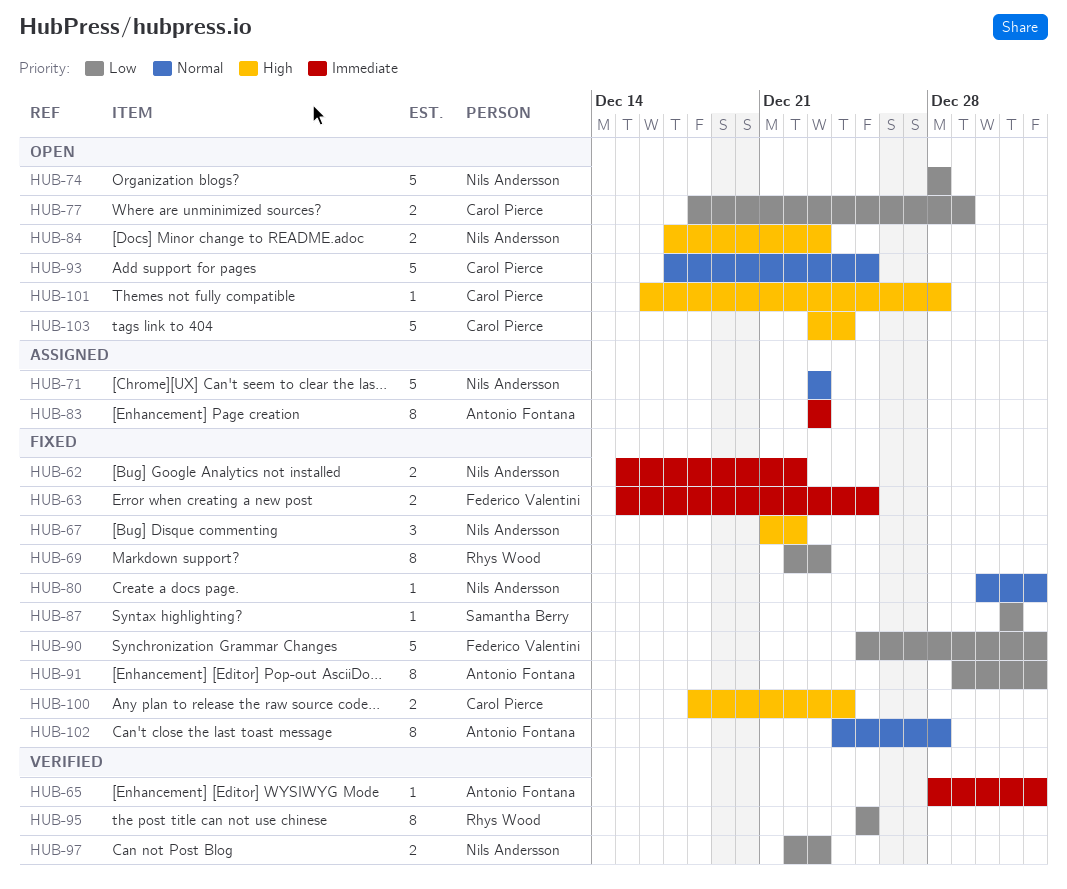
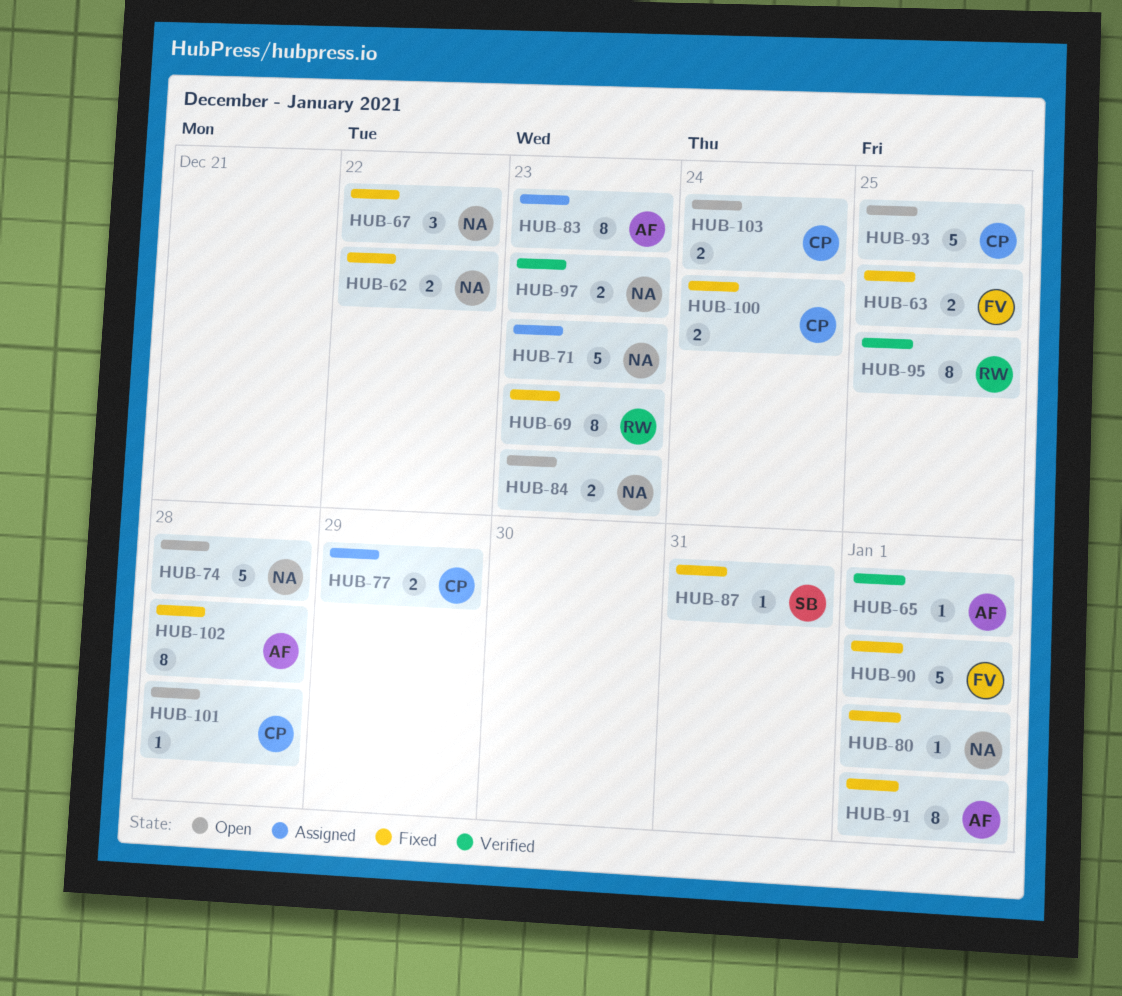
HUB-77, status: Open -> Assigned
HUB-103, estimate: 5 -> 2

